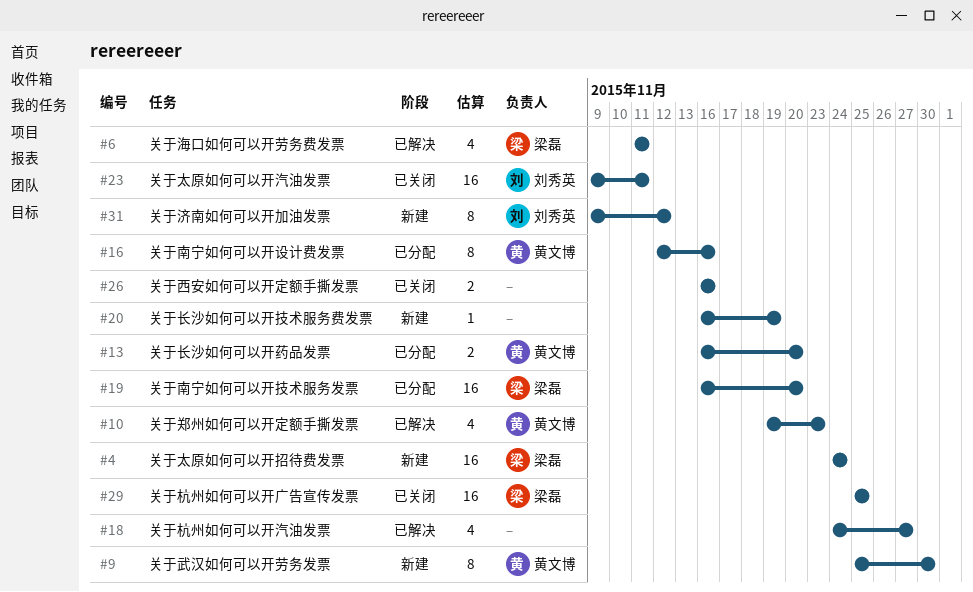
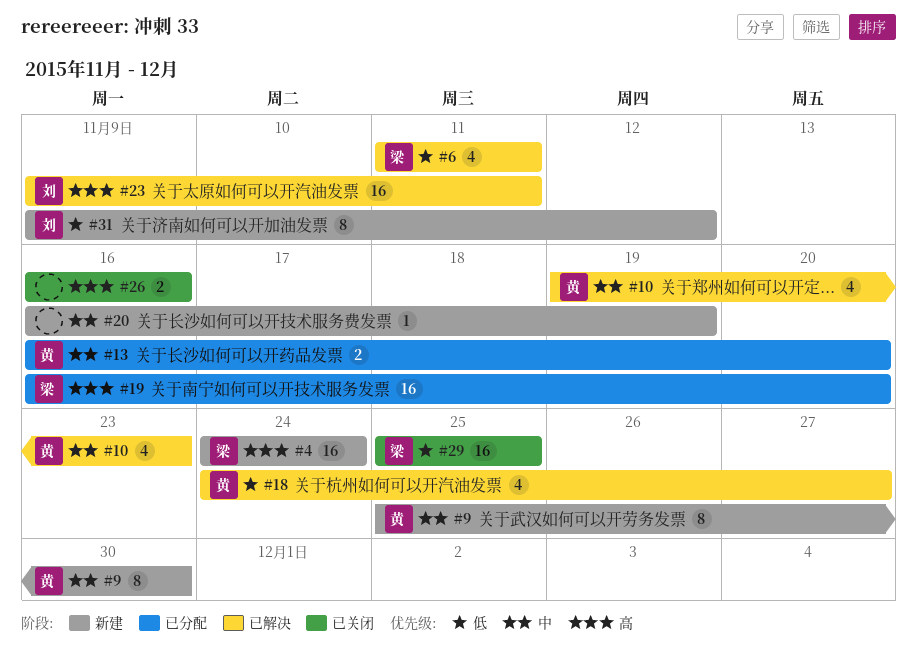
#16: present -> none
#18, owner: none -> 黄文博
#23, status: 已关闭 -> 已解决

